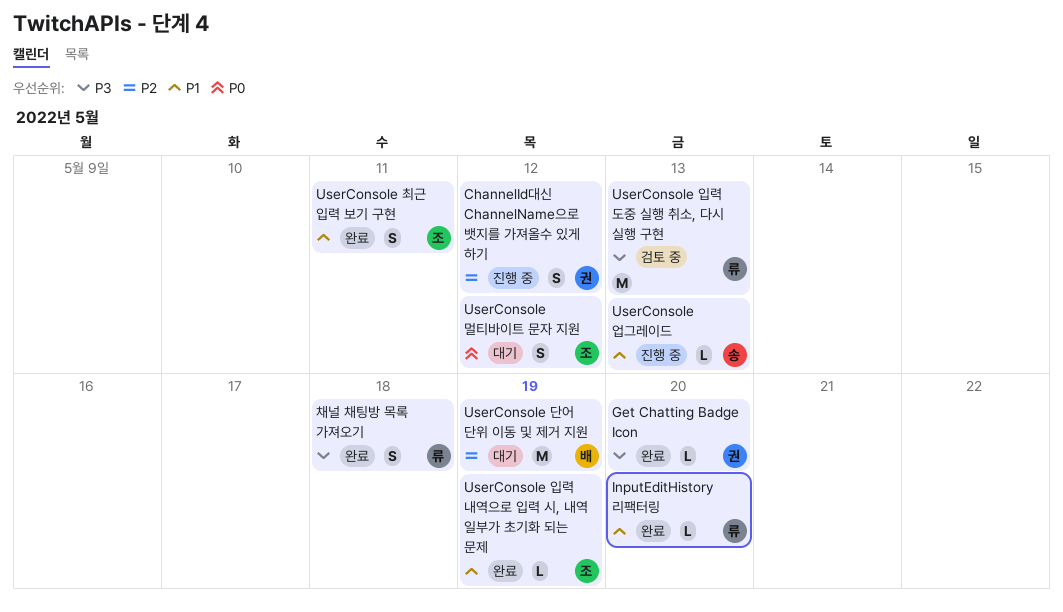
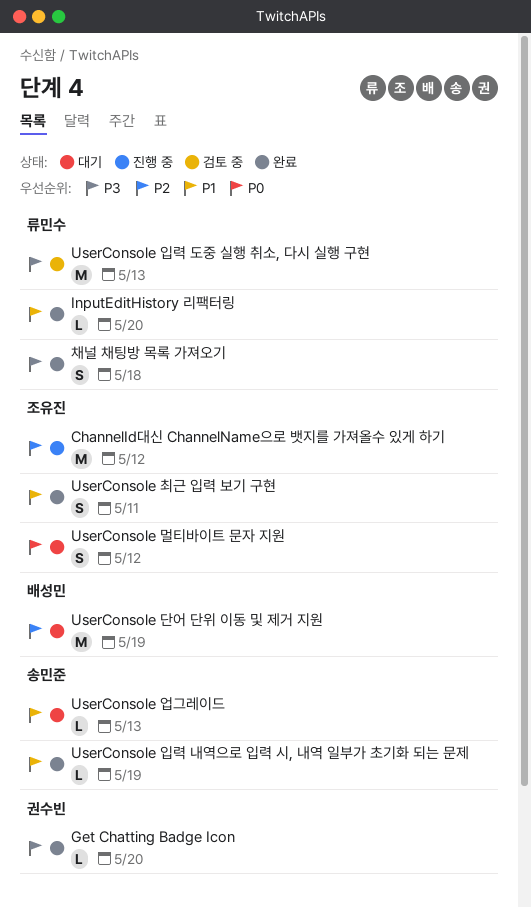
ChannelId대신 ChannelName으로 뱃지를 가져올수 있게 하기, owner: 권수빈 -> 조유진
ChannelId대신 ChannelName으로 뱃지를 가져올수 있게 하기, estimate: S -> M
UserConsole 업그레이드, status: 진행 중 -> 대기
UserConsole 입력 내역으로 입력 시, 내역 일부가 초기화 되는 문제, owner: 조유진 -> 송민준

